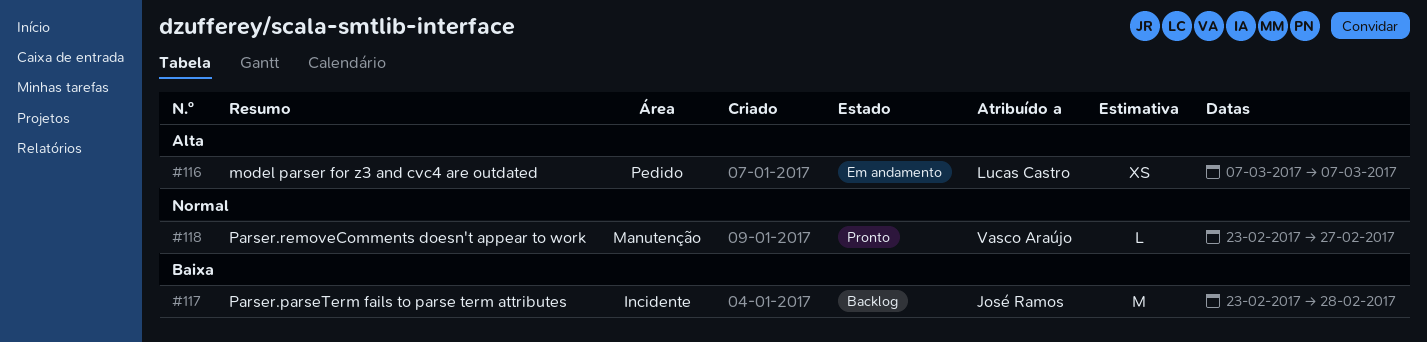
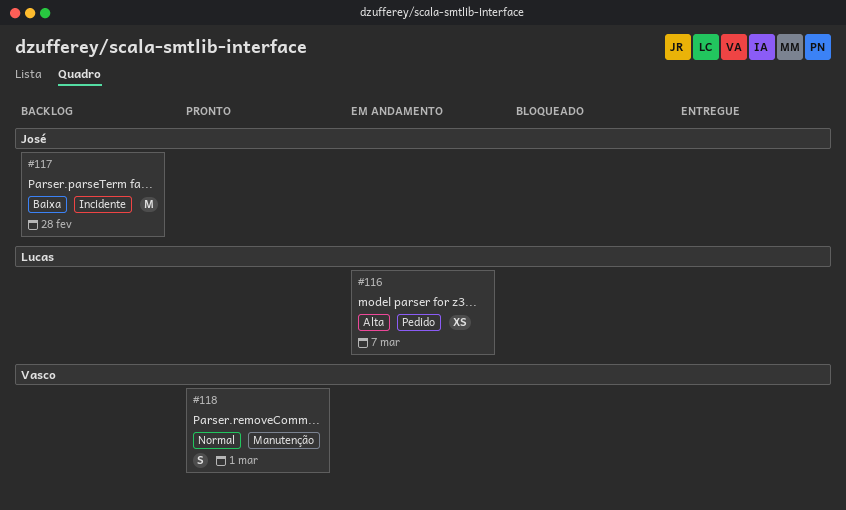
#118, estimate: L -> S
#118, due: Feb 27 -> Mar 1

